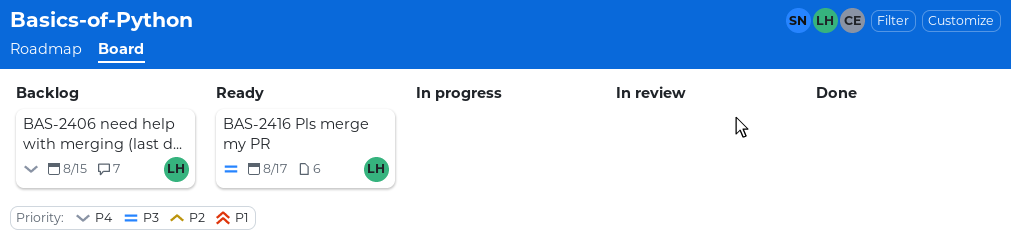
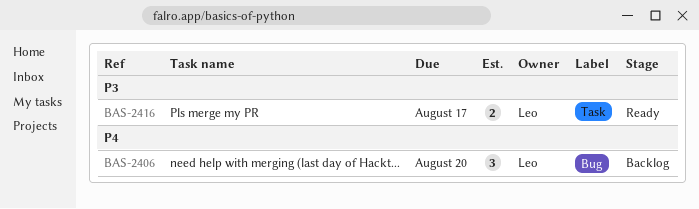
BAS-2406, due: Aug 15 -> Aug 20

